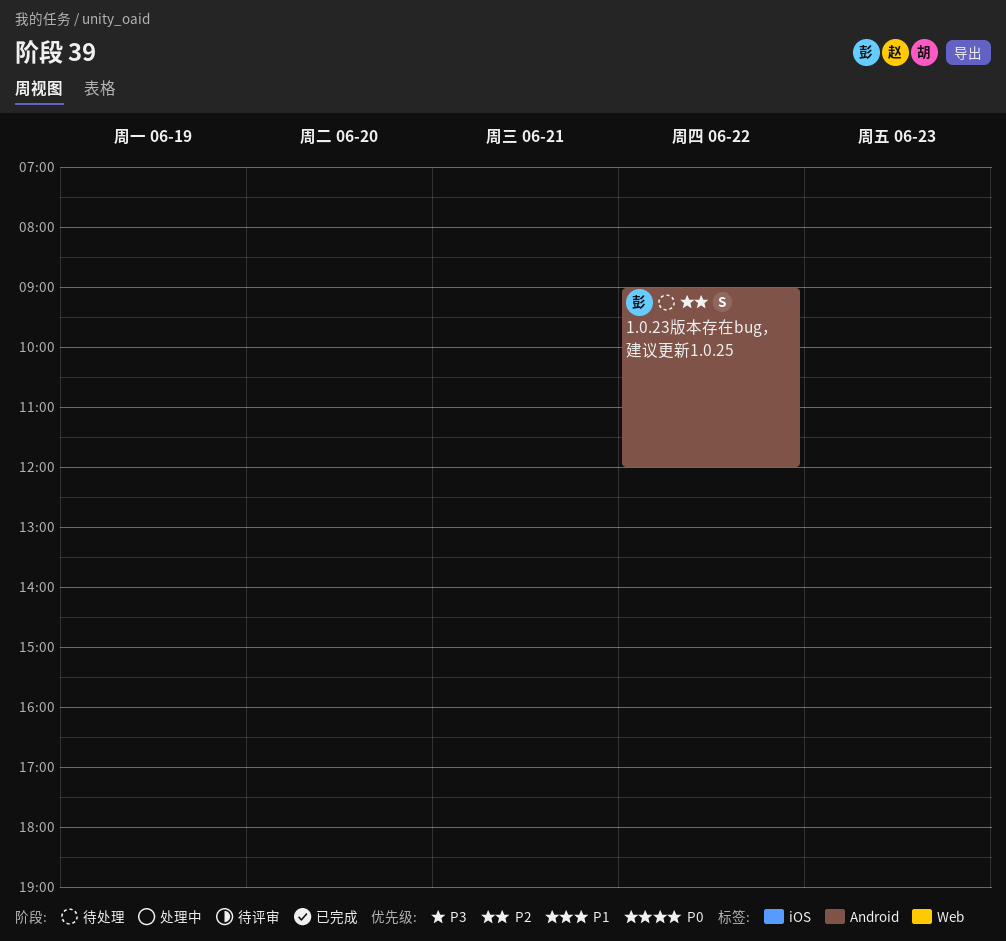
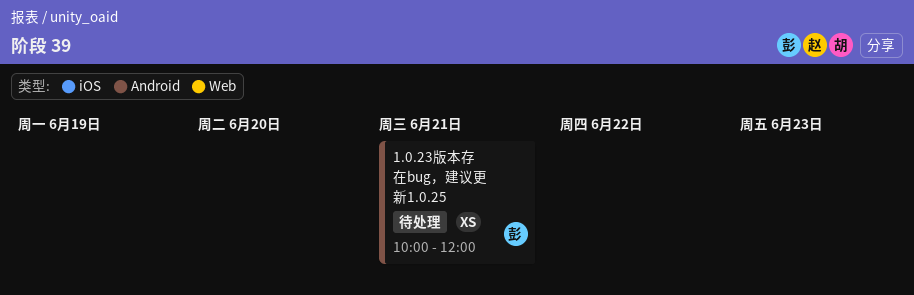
1.0.23版本存在bug，建议更新1.0.25, estimate: S -> XS
1.0.23版本存在bug，建议更新1.0.25, day: Jun 22 -> Jun 21
1.0.23版本存在bug，建议更新1.0.25, begins: 09:00 -> 10:00

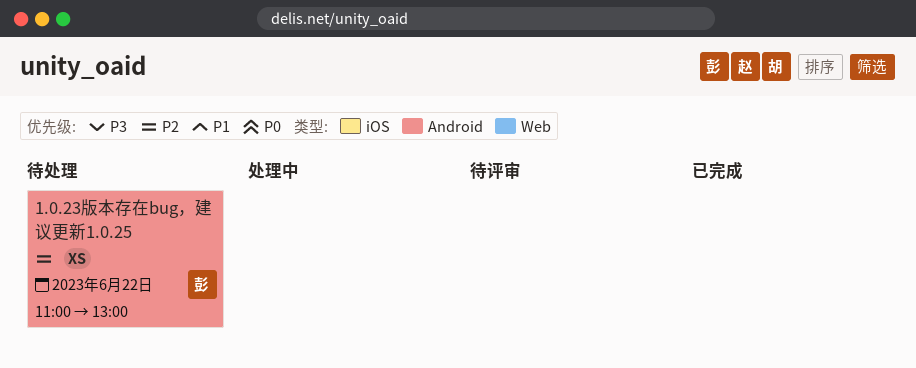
1.0.23版本存在bug，建议更新1.0.25, day: Jun 21 -> Jun 22
1.0.23版本存在bug，建议更新1.0.25, begins: 10:00 -> 11:00
1.0.23版本存在bug，建议更新1.0.25, ends: 12:00 -> 13:00

